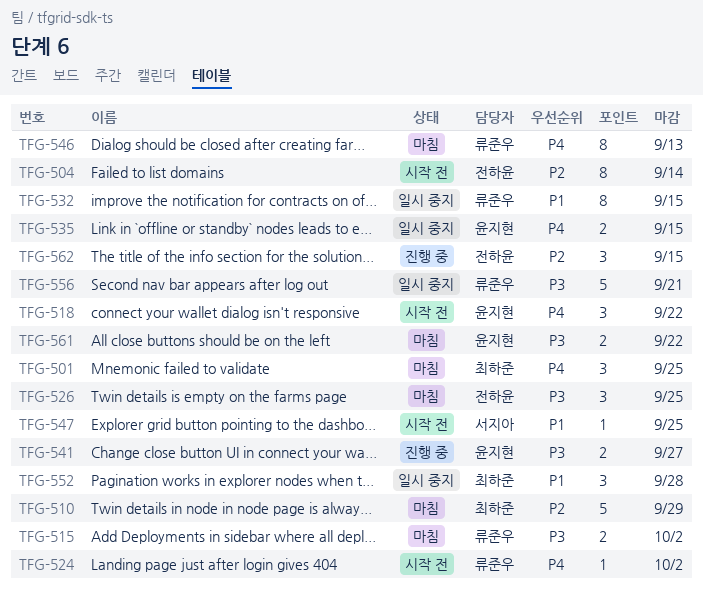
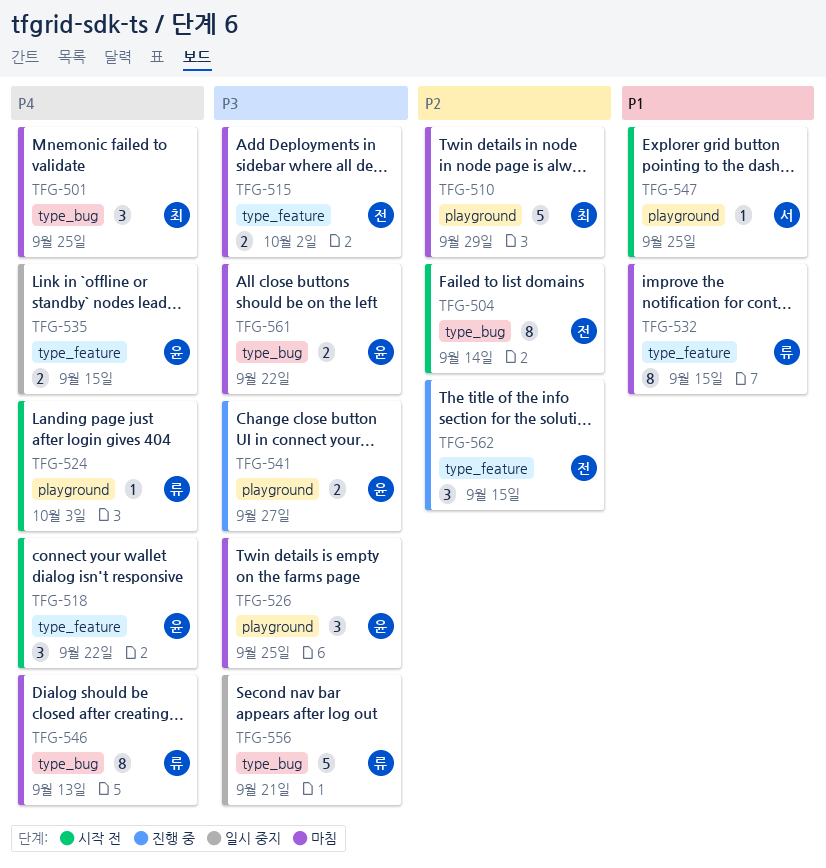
TFG-515, owner: 류준우 -> 전하윤
TFG-524, due: Oct 2 -> Oct 3
TFG-526, owner: 전하윤 -> 윤지현
TFG-532, status: 일시 중지 -> 마침
TFG-552: present -> none

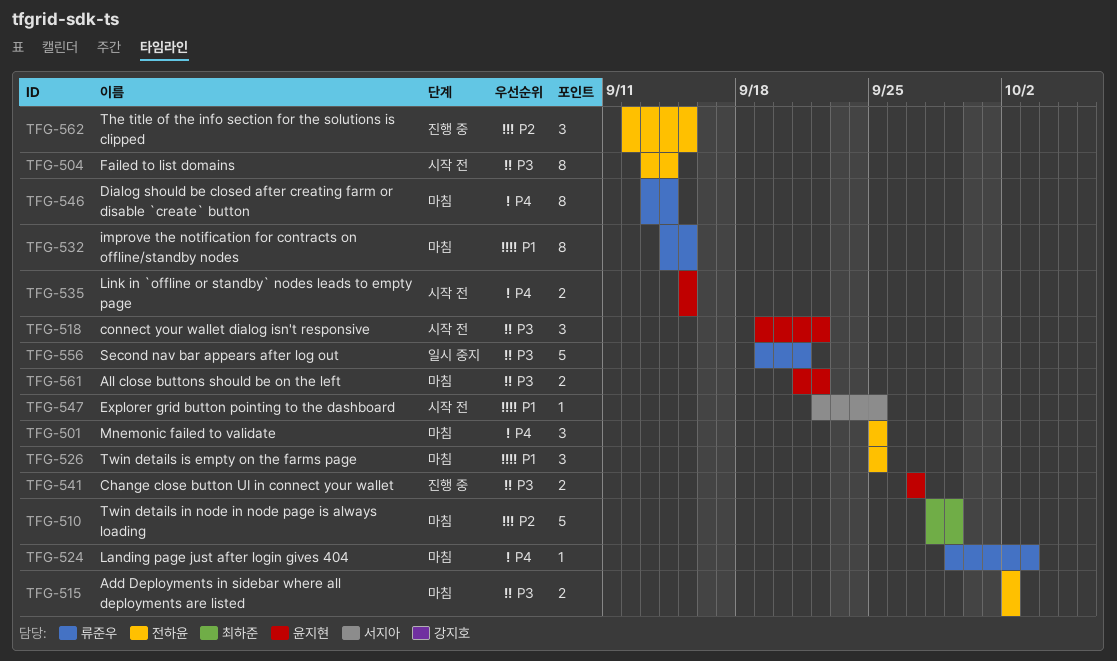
TFG-501, owner: 최하준 -> 전하윤
TFG-504, priority: P2 -> P3
TFG-518, priority: P4 -> P3
TFG-524, status: 시작 전 -> 마침
TFG-526, owner: 윤지현 -> 전하윤
TFG-526, priority: P3 -> P1
TFG-535, status: 일시 중지 -> 시작 전
TFG-546, due: Sep 13 -> Sep 14

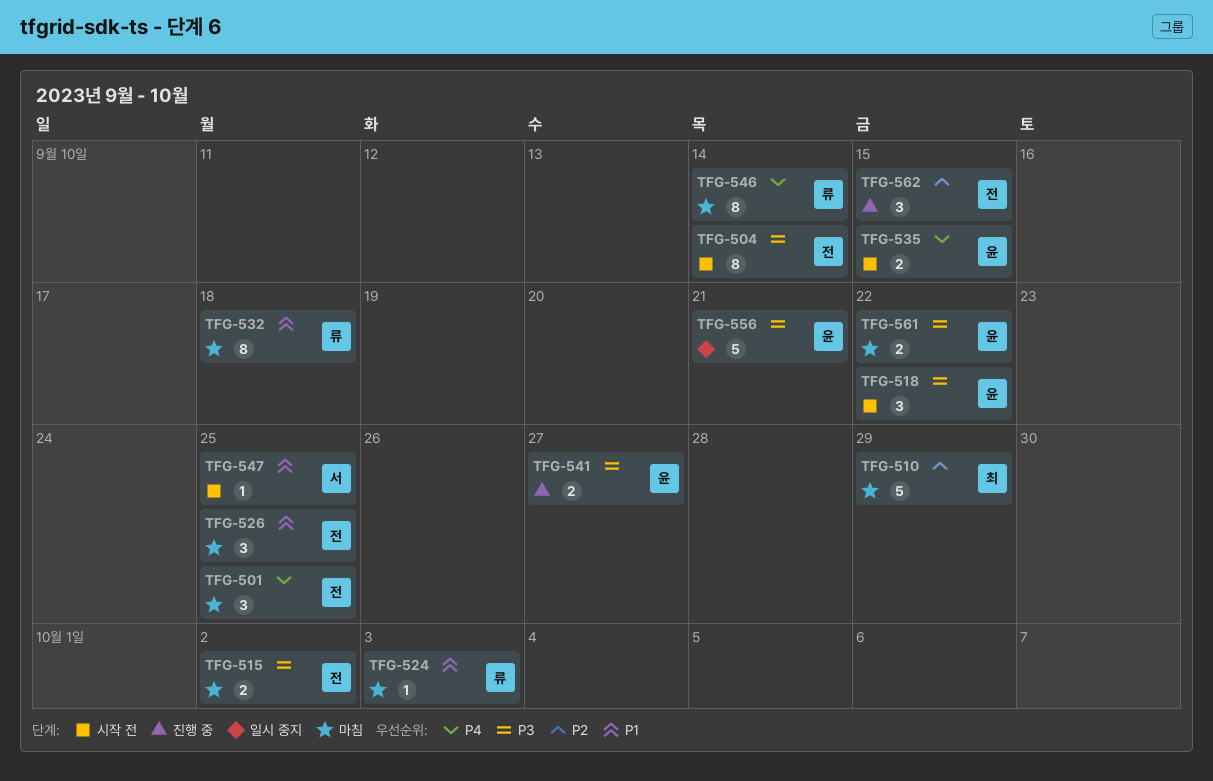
TFG-524, priority: P4 -> P1
TFG-532, due: Sep 15 -> Sep 18
TFG-556, owner: 류준우 -> 윤지현

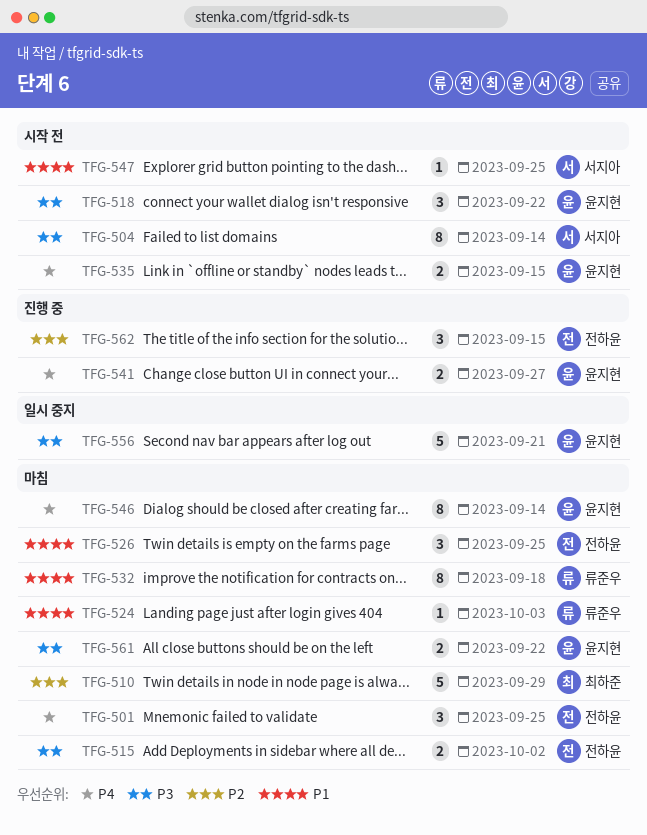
TFG-504, owner: 전하윤 -> 서지아
TFG-541, priority: P3 -> P4
TFG-546, owner: 류준우 -> 윤지현

